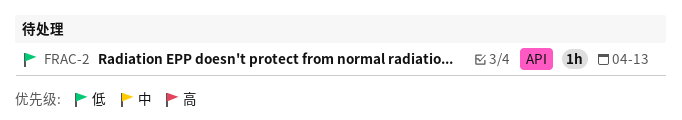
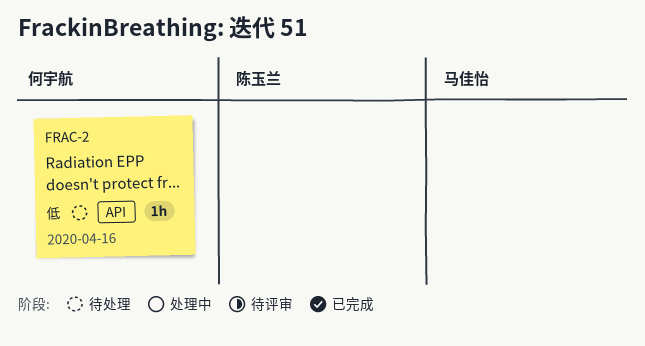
FRAC-2, due: Apr 13 -> Apr 16

